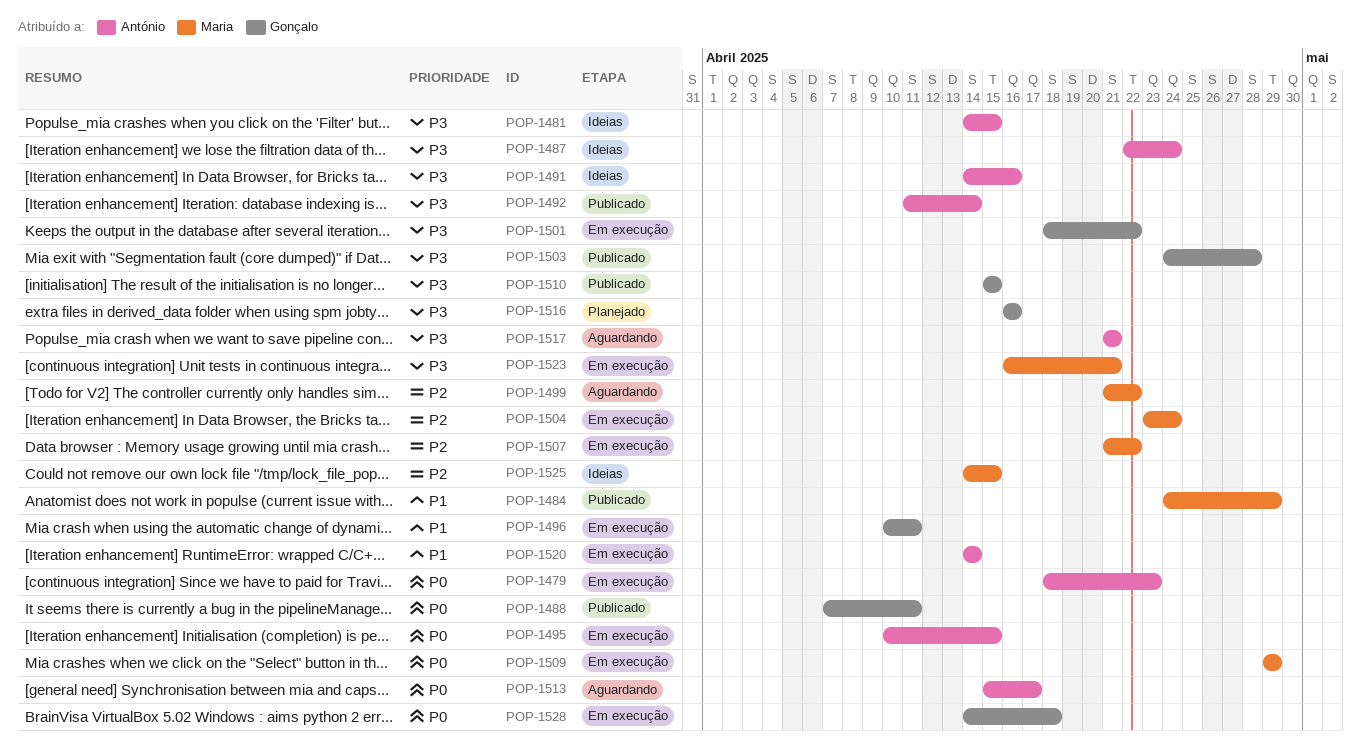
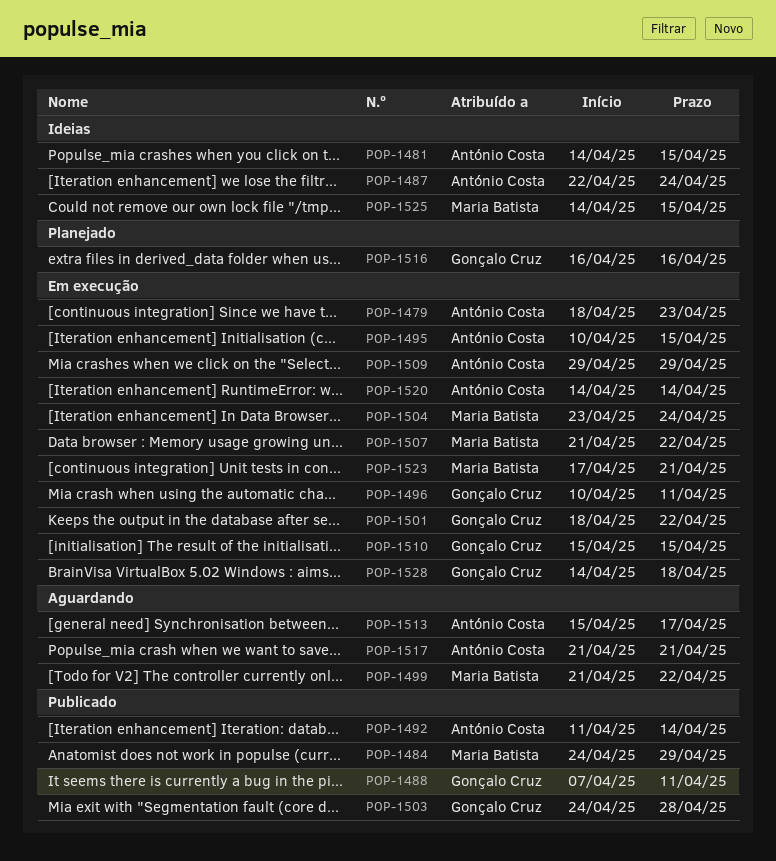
POP-1491: present -> none
POP-1509, owner: Maria Batista -> António Costa
POP-1510, status: Publicado -> Em execução
POP-1523, start: Apr 16 -> Apr 17

